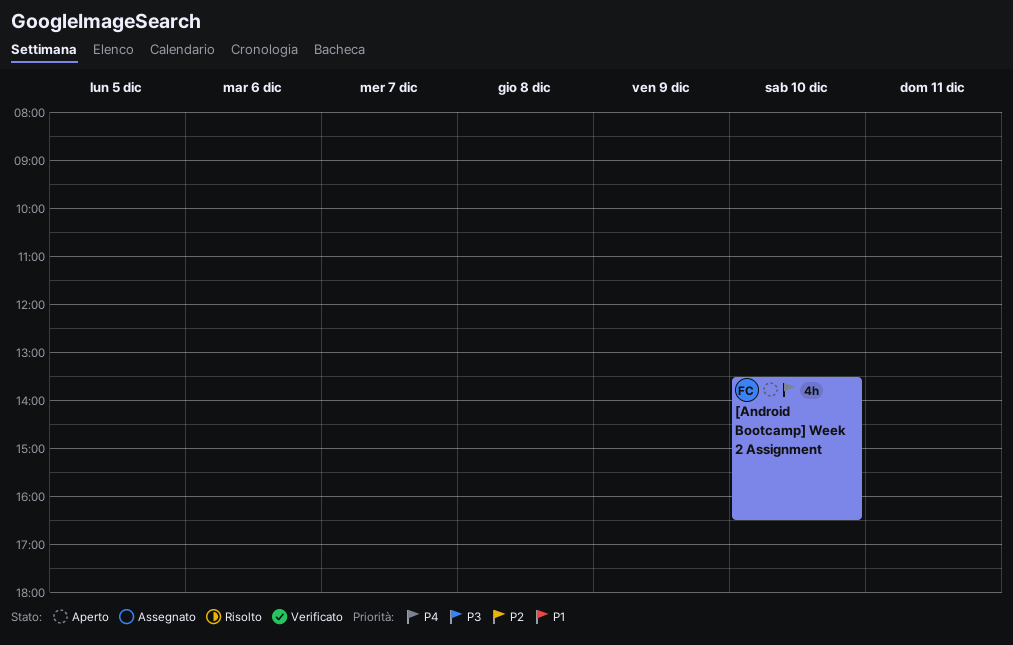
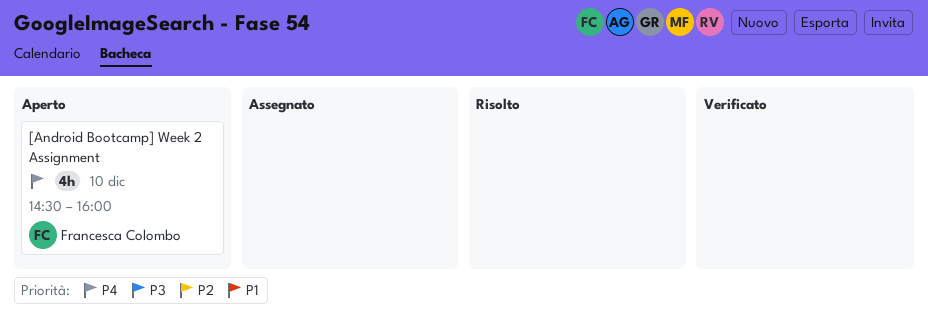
[Android Bootcamp] Week 2 Assignment, begins: 13:30 -> 14:30
[Android Bootcamp] Week 2 Assignment, ends: 16:30 -> 16:00

